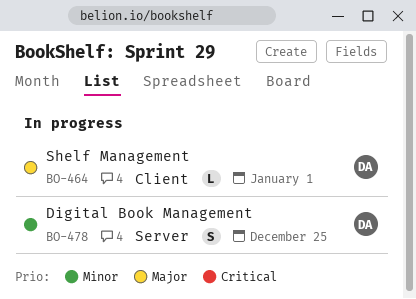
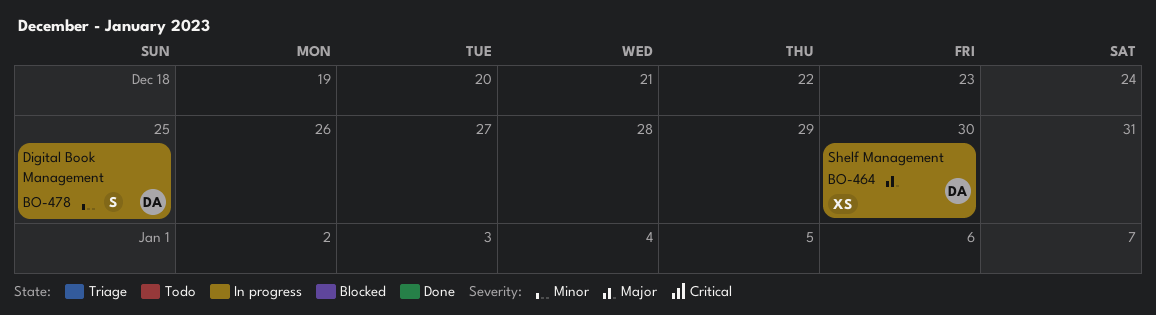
BO-464, estimate: L -> XS
BO-464, due: Jan 1 -> Dec 30

